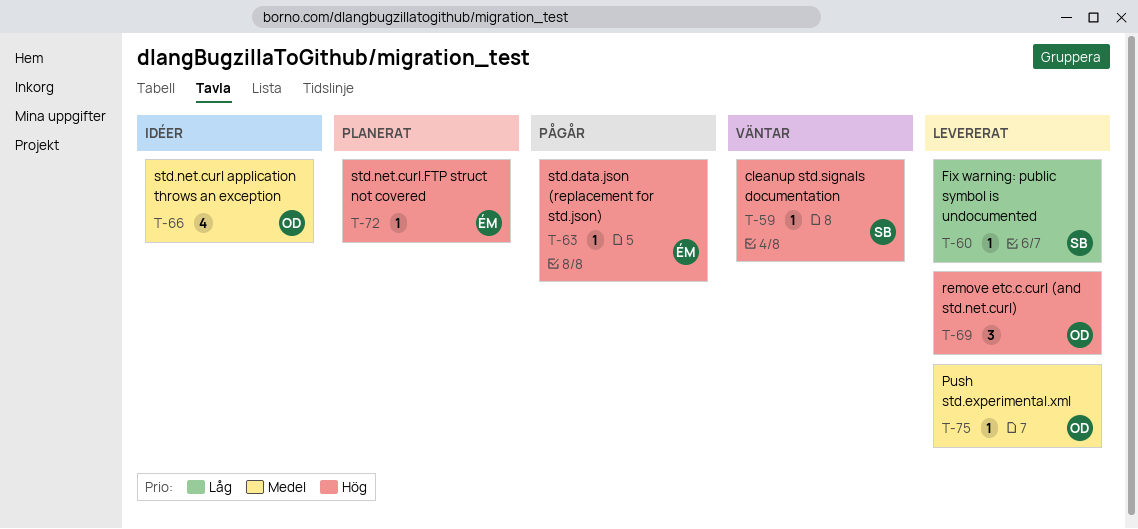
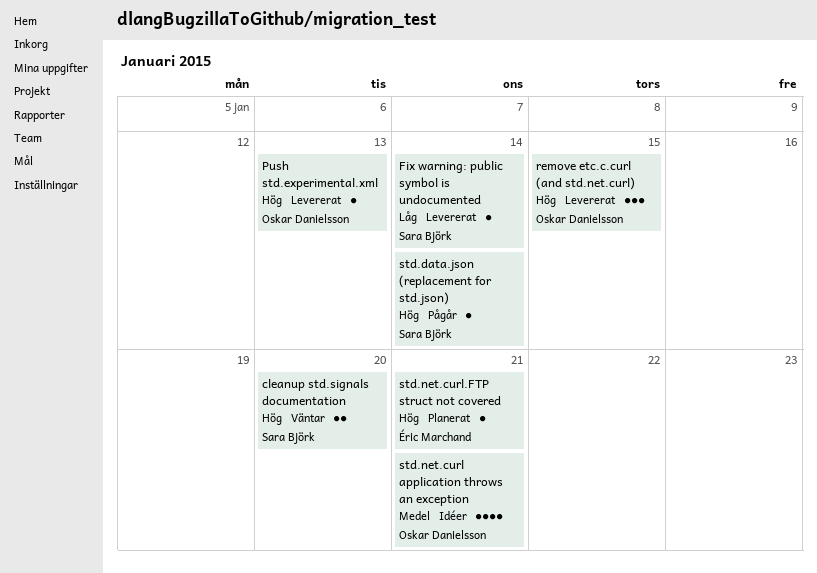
cleanup std.signals documentation, estimate: 1 -> 2
Push std.experimental.xml, priority: Medel -> Hög
std.data.json (replacement for std.json), owner: Éric Marchand -> Sara Björk

